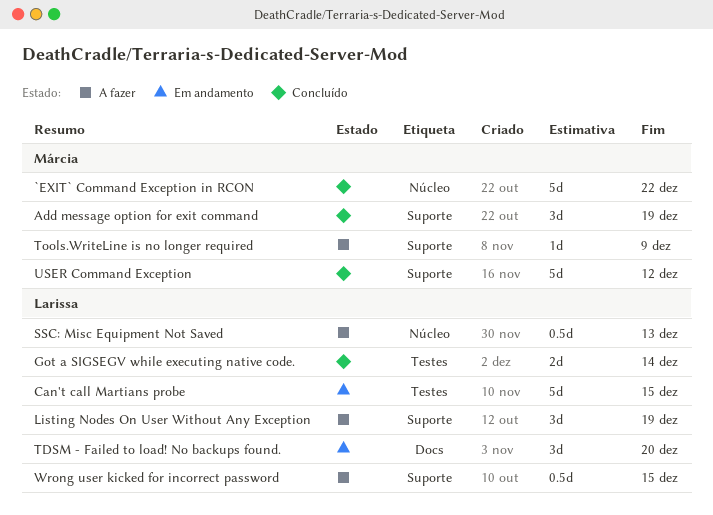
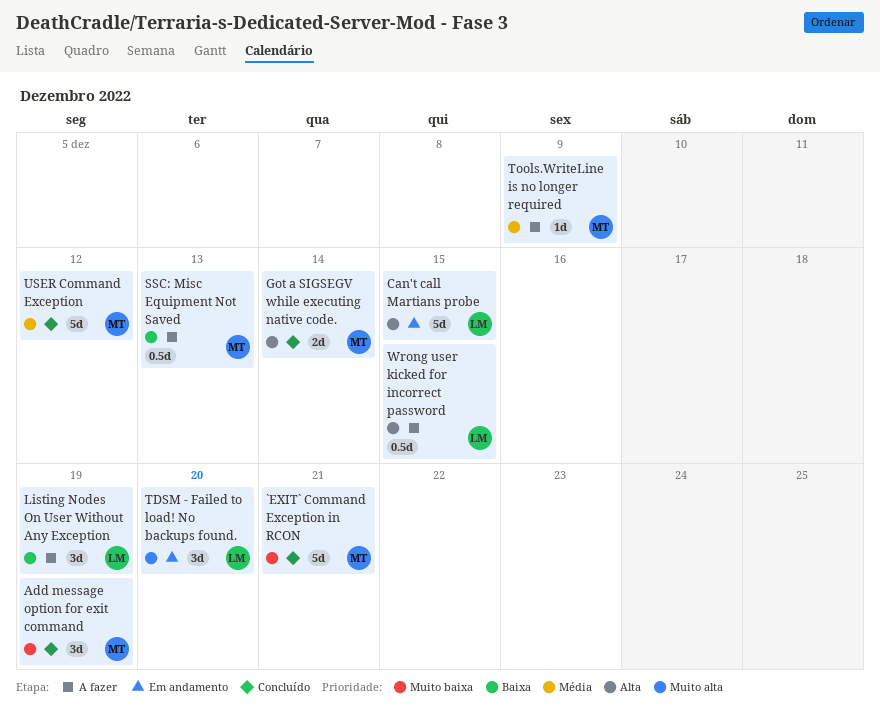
`EXIT` Command Exception in RCON, due: Dec 22 -> Dec 21
Got a SIGSEGV while executing native code., owner: Larissa -> Márcia
SSC: Misc Equipment Not Saved, owner: Larissa -> Márcia

